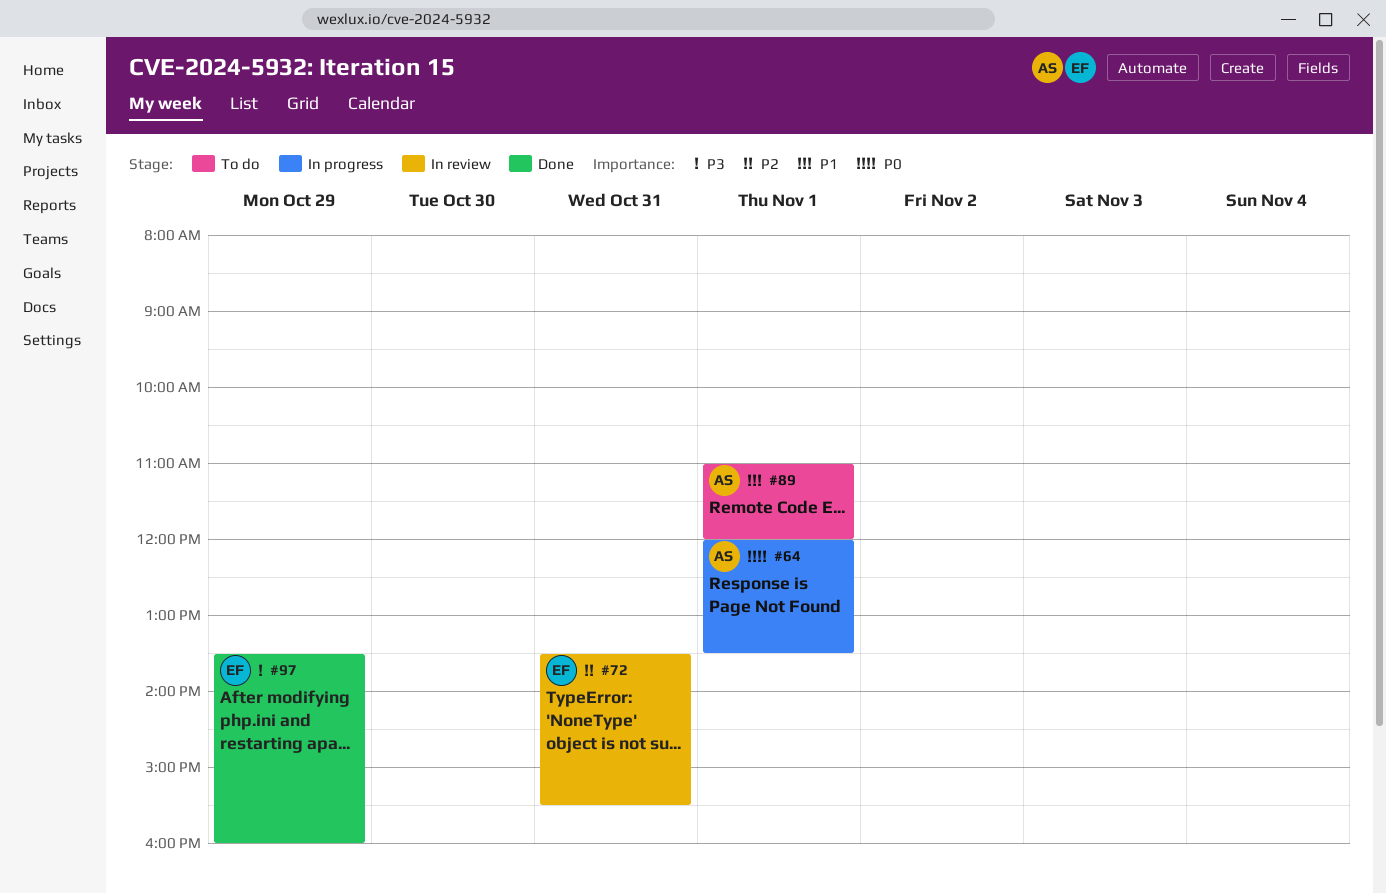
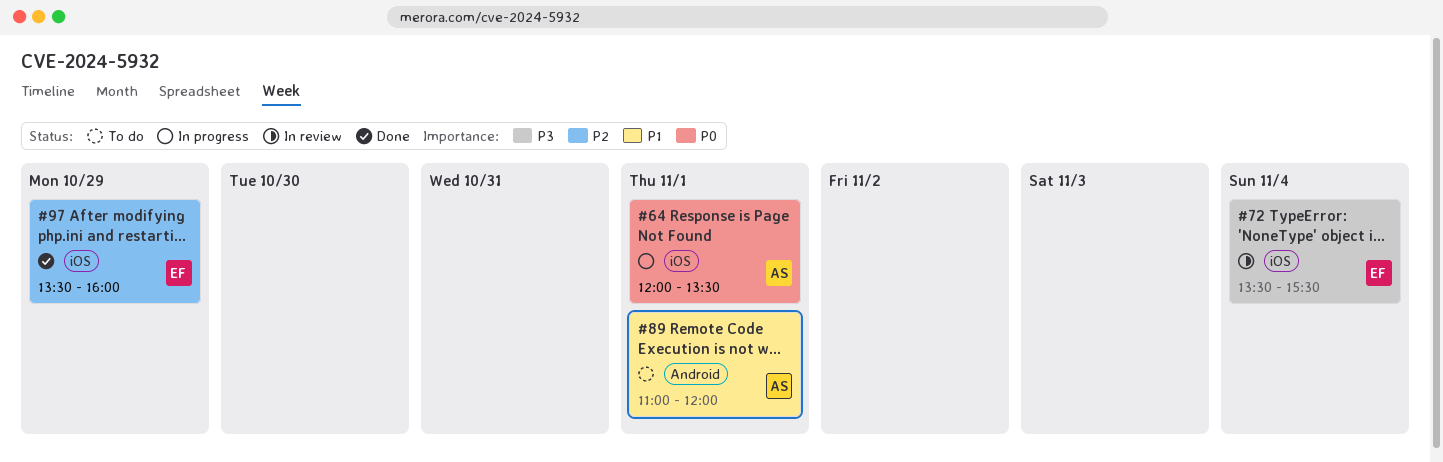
#72, priority: P2 -> P3
#72, day: Oct 31 -> Nov 4
#97, priority: P3 -> P2

